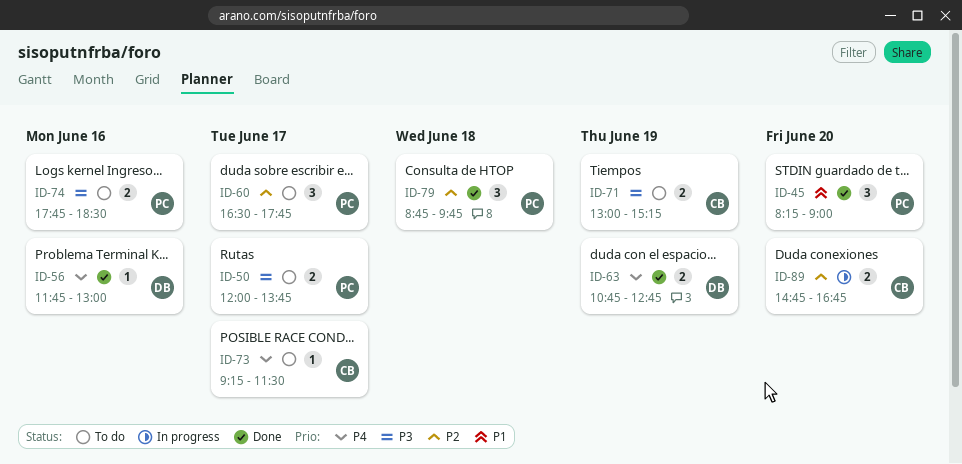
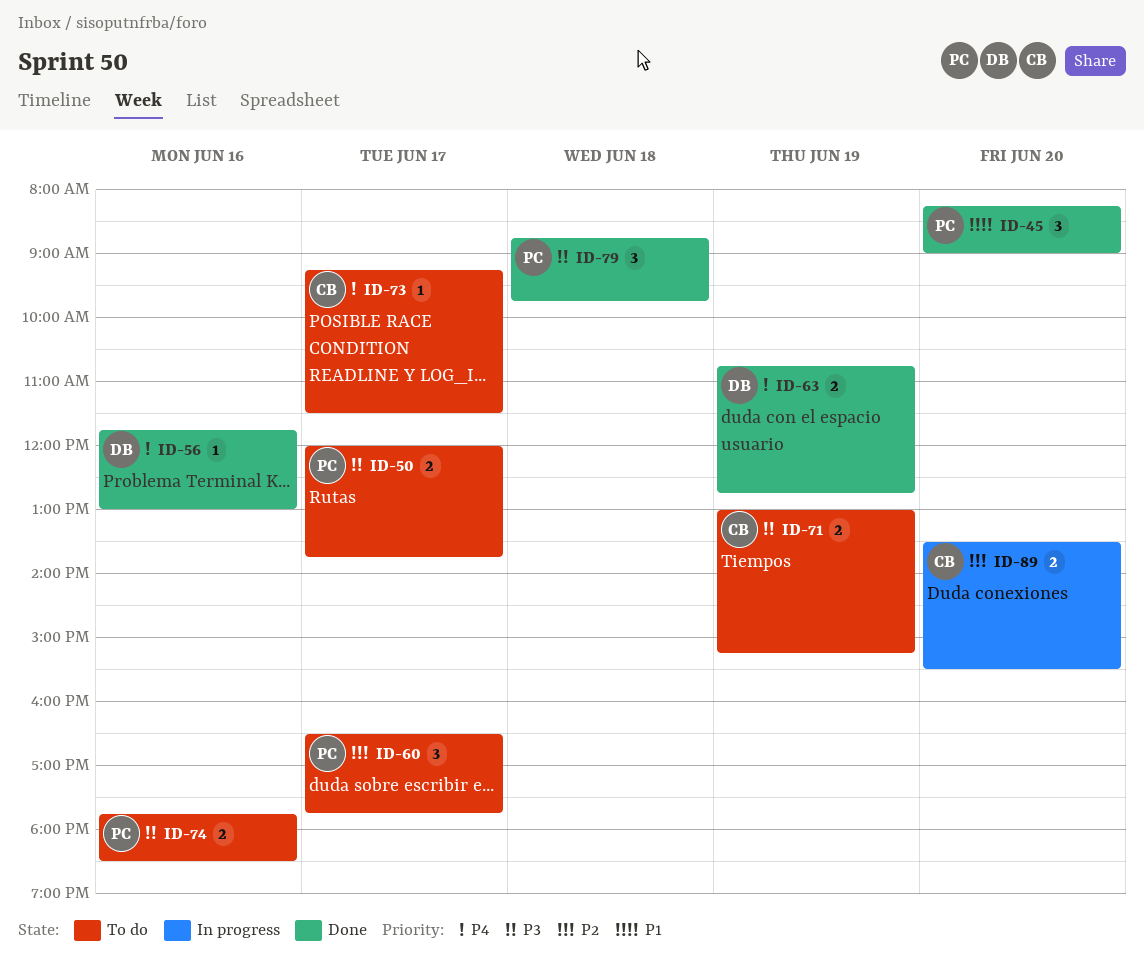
ID-79, priority: P2 -> P3
ID-89, begins: 14:45 -> 13:30
ID-89, ends: 16:45 -> 15:30

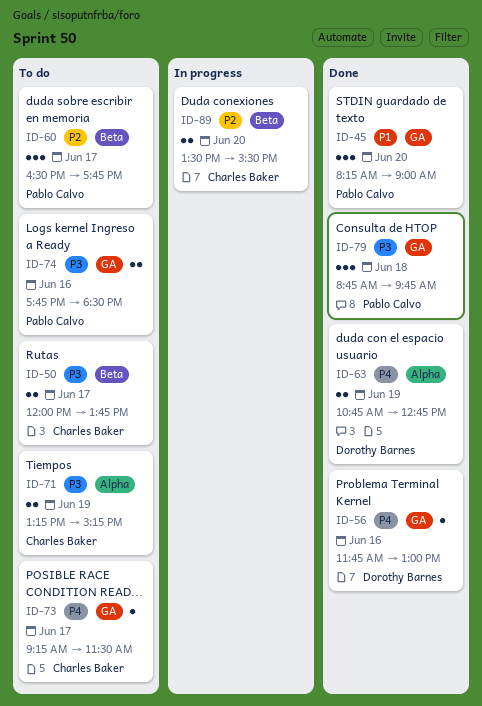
ID-50, owner: Pablo Calvo -> Charles Baker
ID-71, begins: 13:00 -> 13:15

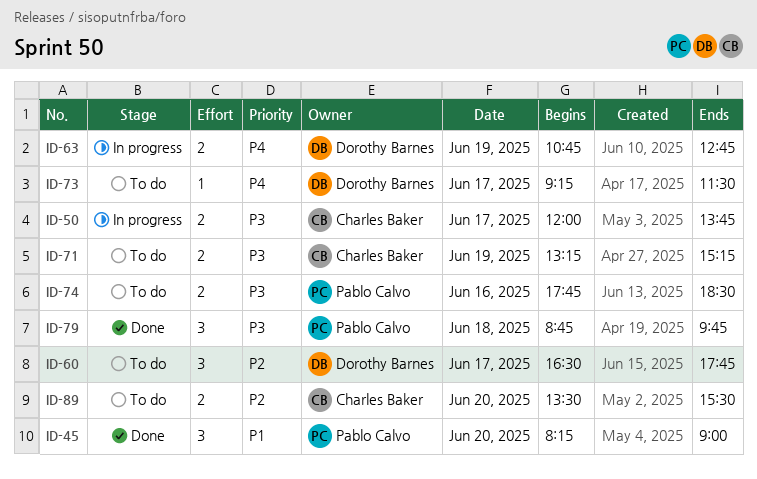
ID-50, status: To do -> In progress
ID-56: present -> none
ID-60, owner: Pablo Calvo -> Dorothy Barnes
ID-63, status: Done -> In progress
ID-73, owner: Charles Baker -> Dorothy Barnes
ID-89, status: In progress -> To do

